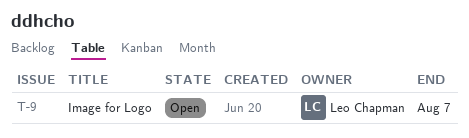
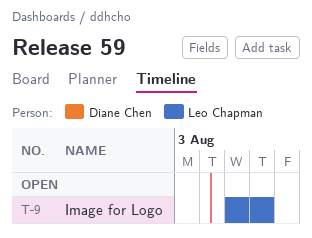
T-9, due: Aug 7 -> Aug 6

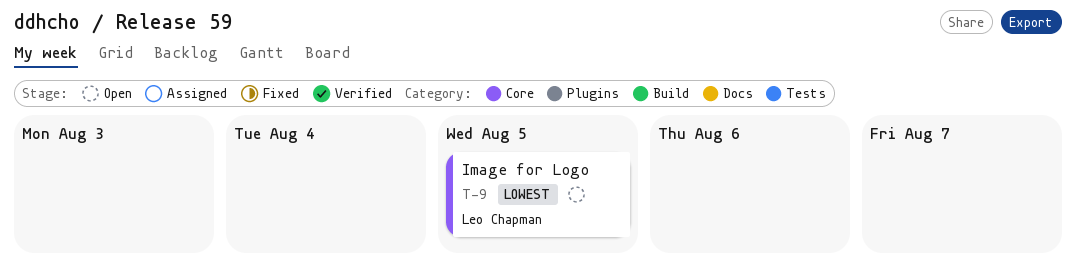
T-9, due: Aug 6 -> Aug 5

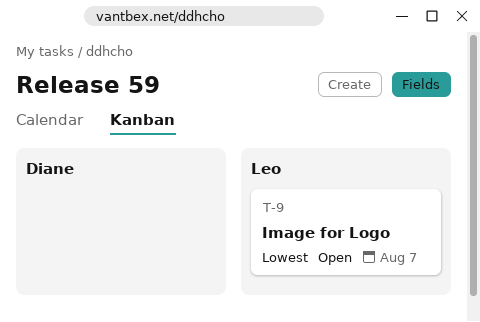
T-9, due: Aug 5 -> Aug 7

